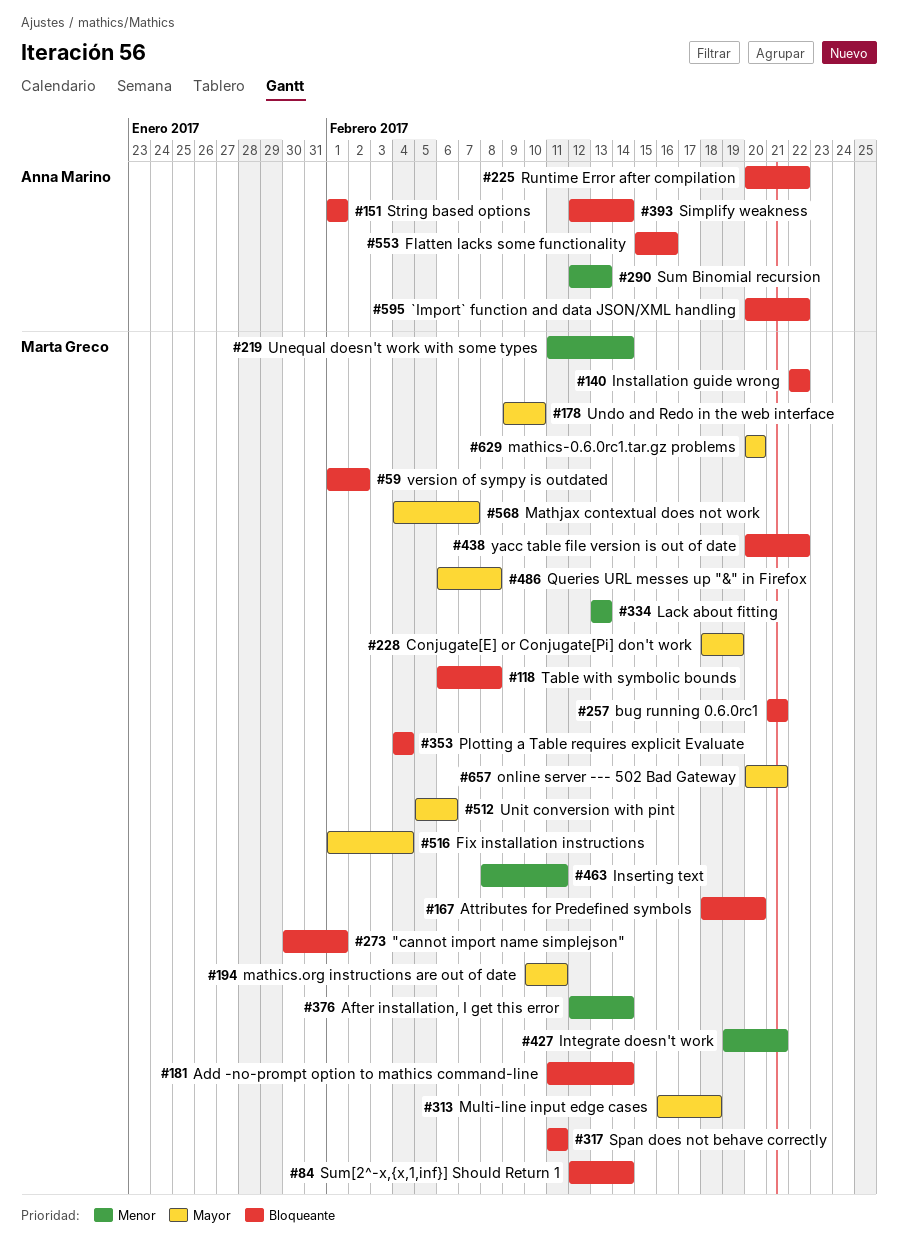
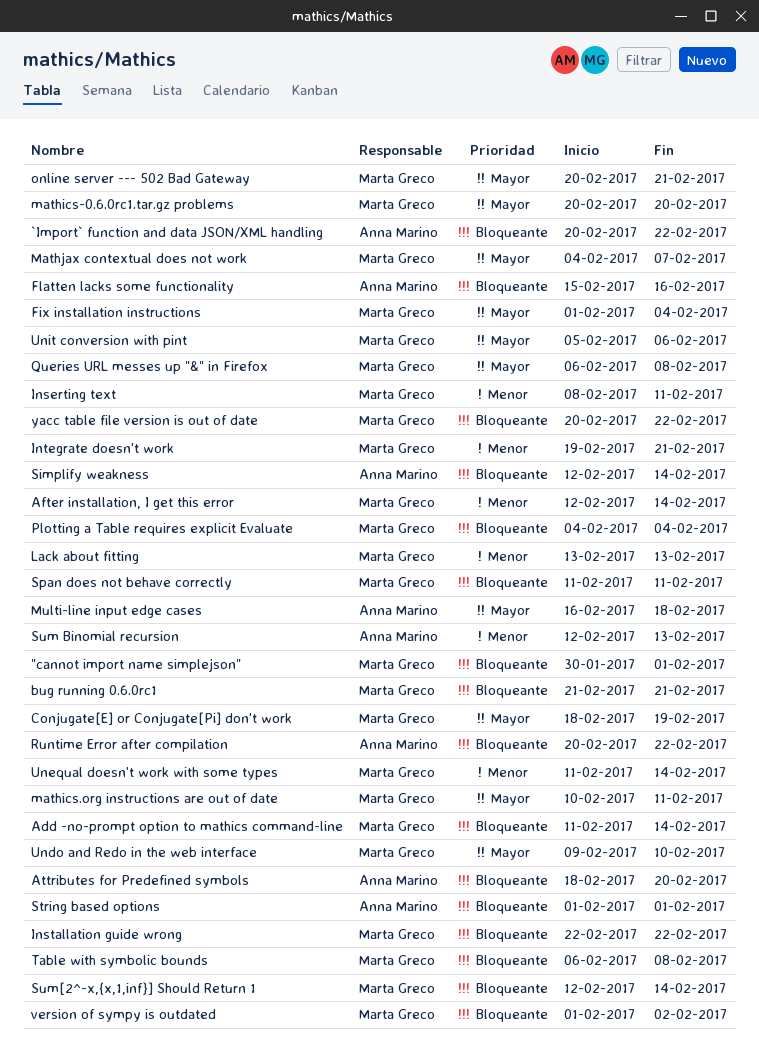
Attributes for Predefined symbols, owner: Marta Greco -> Anna Marino
Multi-line input edge cases, owner: Marta Greco -> Anna Marino

